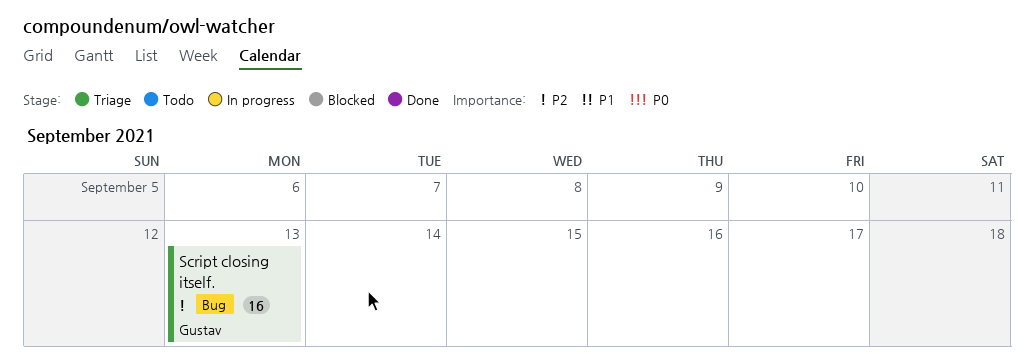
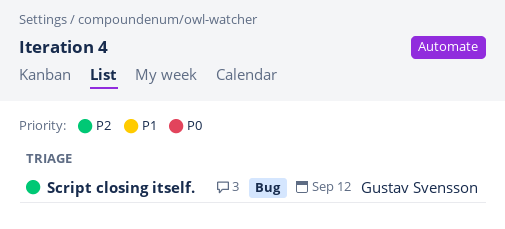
Script closing itself., due: Sep 13 -> Sep 12

